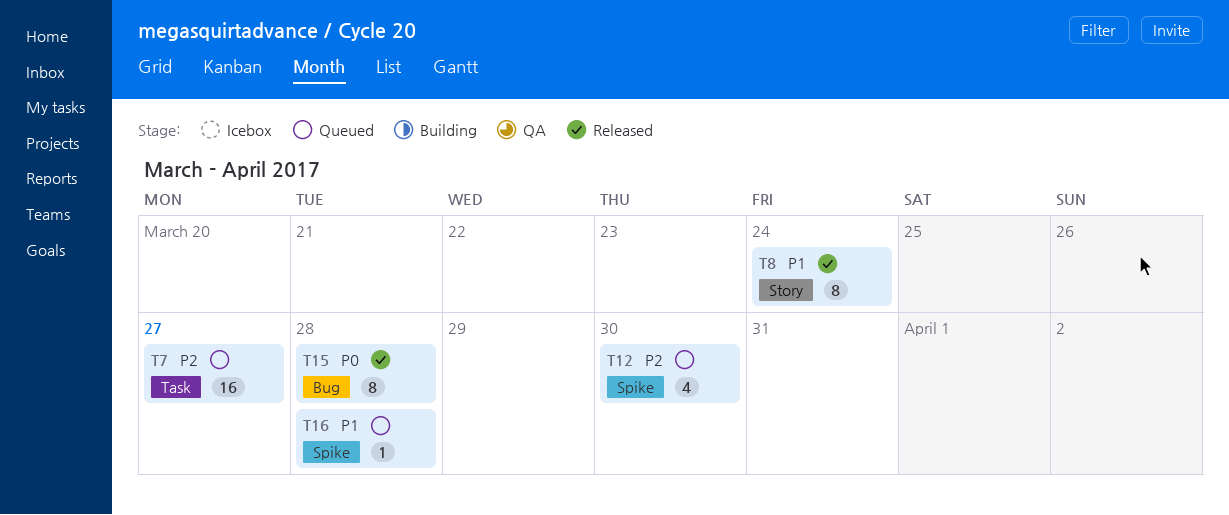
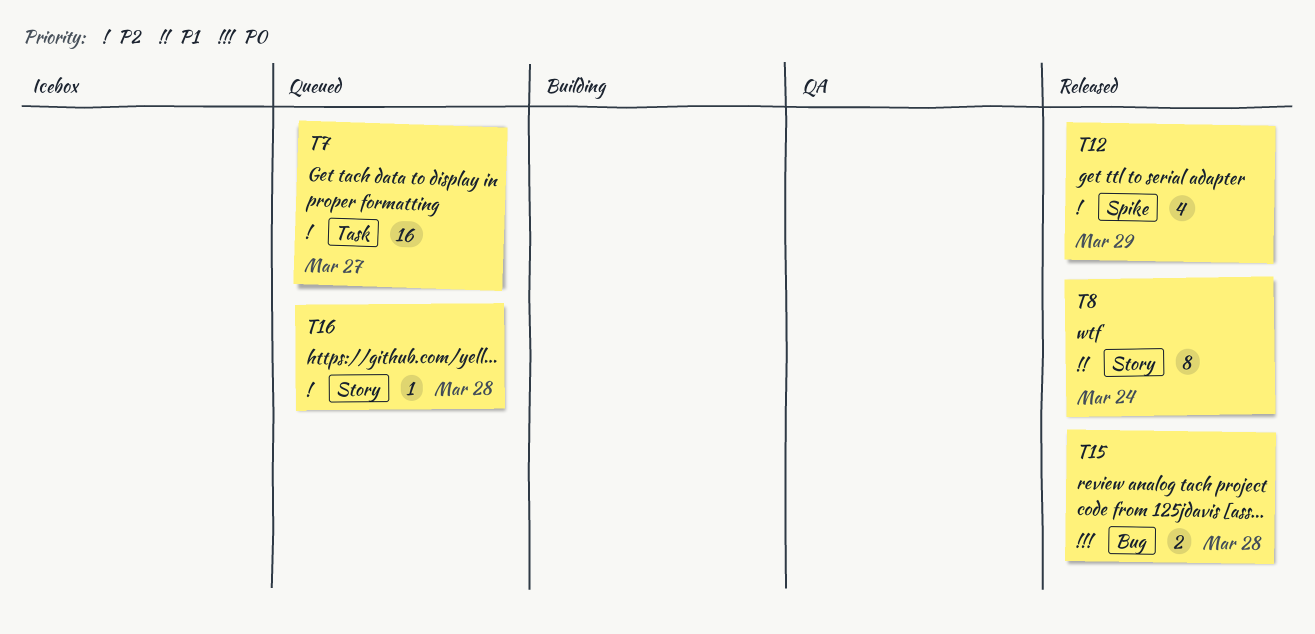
T12, status: Queued -> Released
T12, due: Mar 30 -> Mar 29
T15, estimate: 8 -> 2
T16, priority: P1 -> P2
T16, label: Spike -> Story

